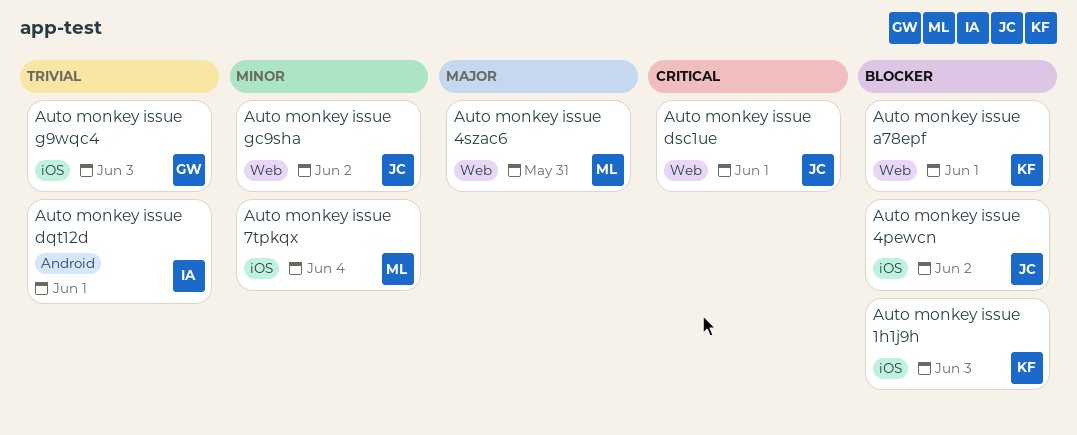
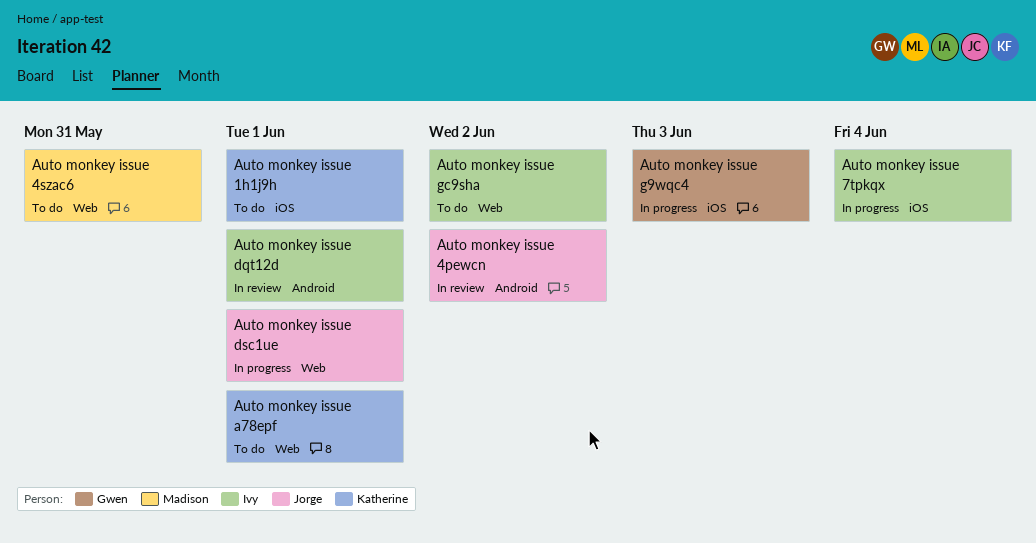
Auto monkey issue 1h1j9h, due: Jun 3 -> Jun 1
Auto monkey issue 4pewcn, label: iOS -> Android
Auto monkey issue 7tpkqx, owner: Madison -> Ivy
Auto monkey issue gc9sha, owner: Jorge -> Ivy

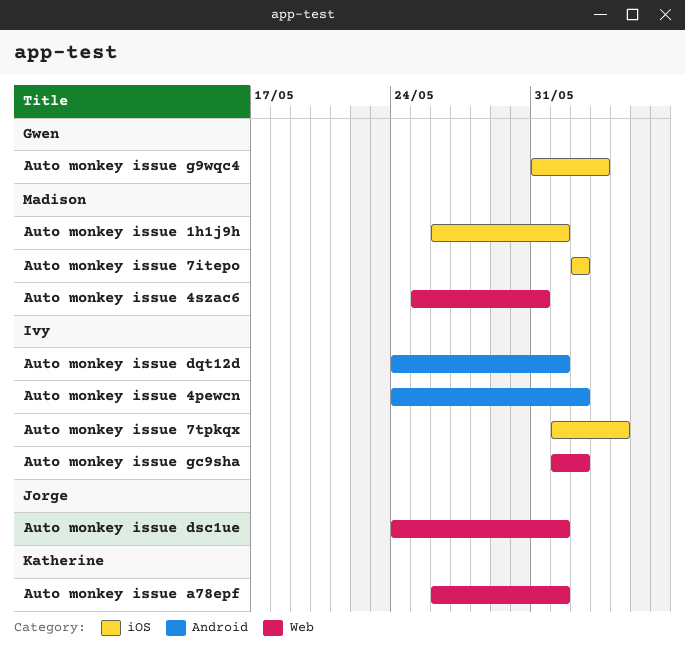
Auto monkey issue 1h1j9h, owner: Katherine -> Madison
Auto monkey issue 4pewcn, owner: Jorge -> Ivy
Auto monkey issue 7itepo: none -> present

